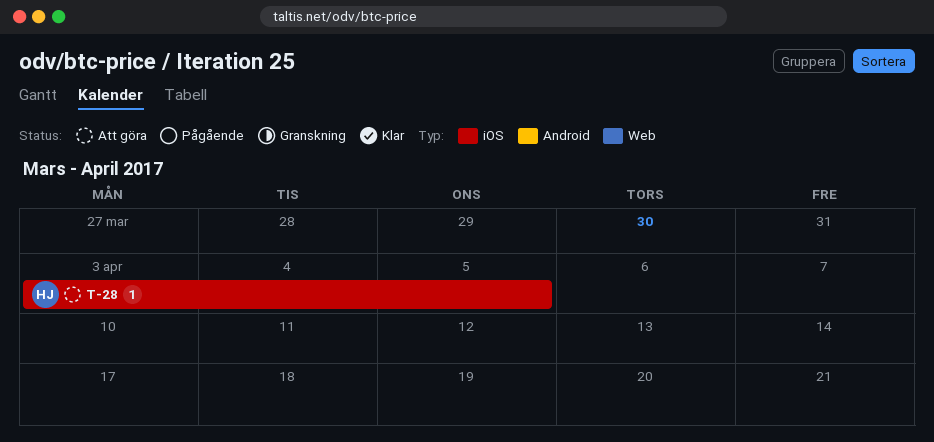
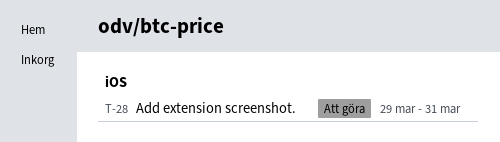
T-28, start: Apr 3 -> Mar 29
T-28, due: Apr 5 -> Mar 31

